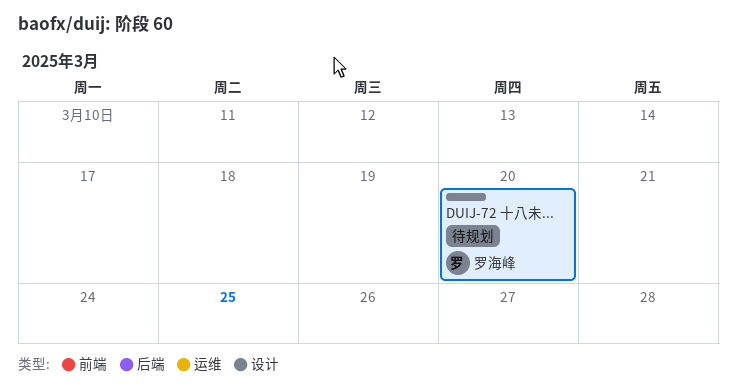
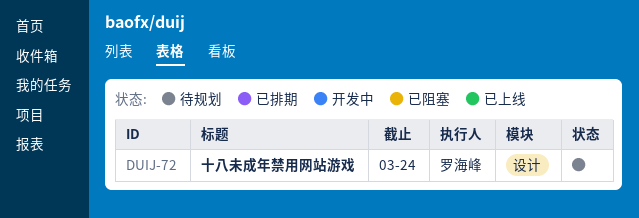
DUIJ-72, due: Mar 20 -> Mar 24

